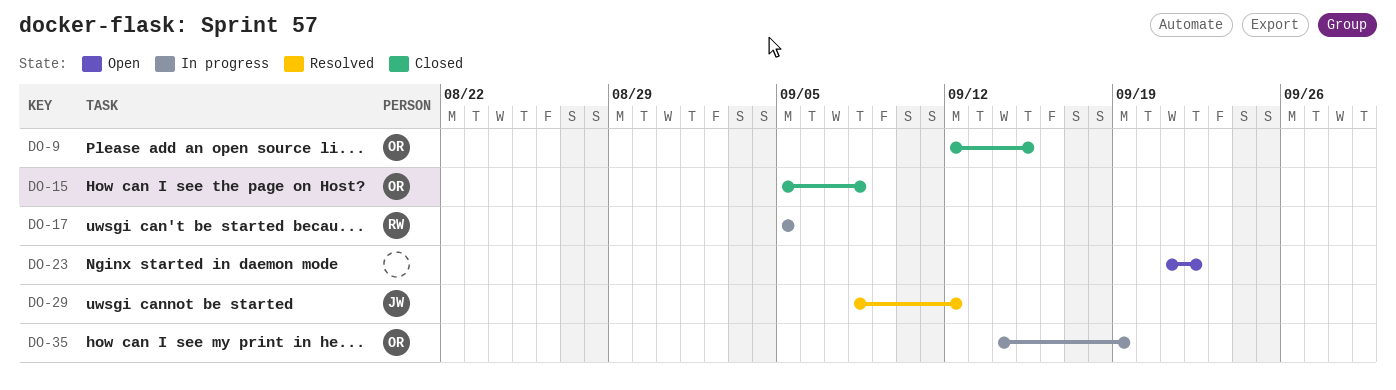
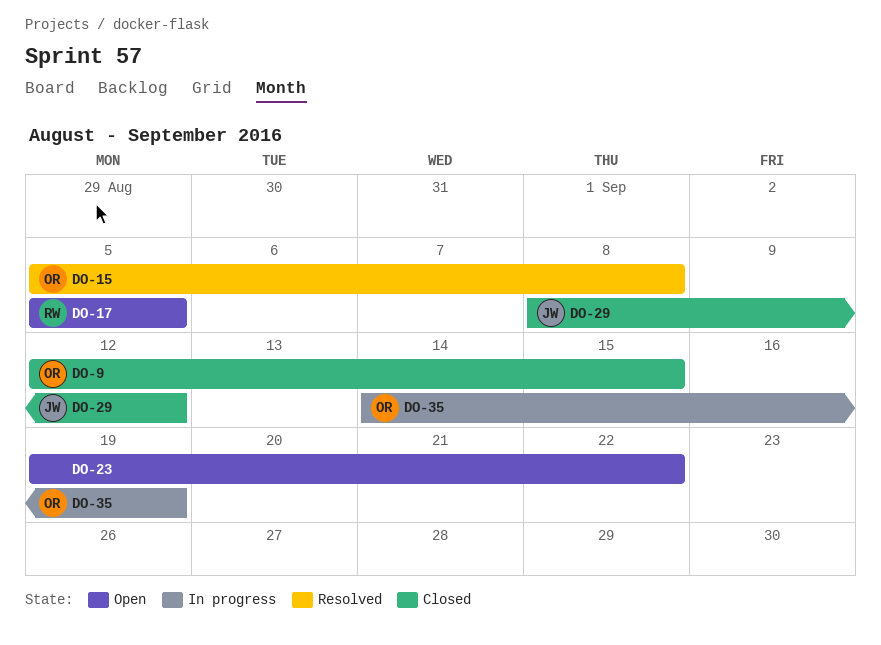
DO-15, status: Closed -> Resolved
DO-17, status: In progress -> Open
DO-23, start: Sep 21 -> Sep 19
DO-29, status: Resolved -> Closed

